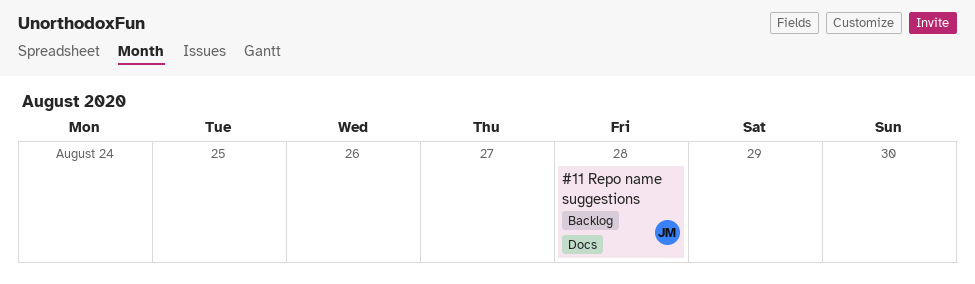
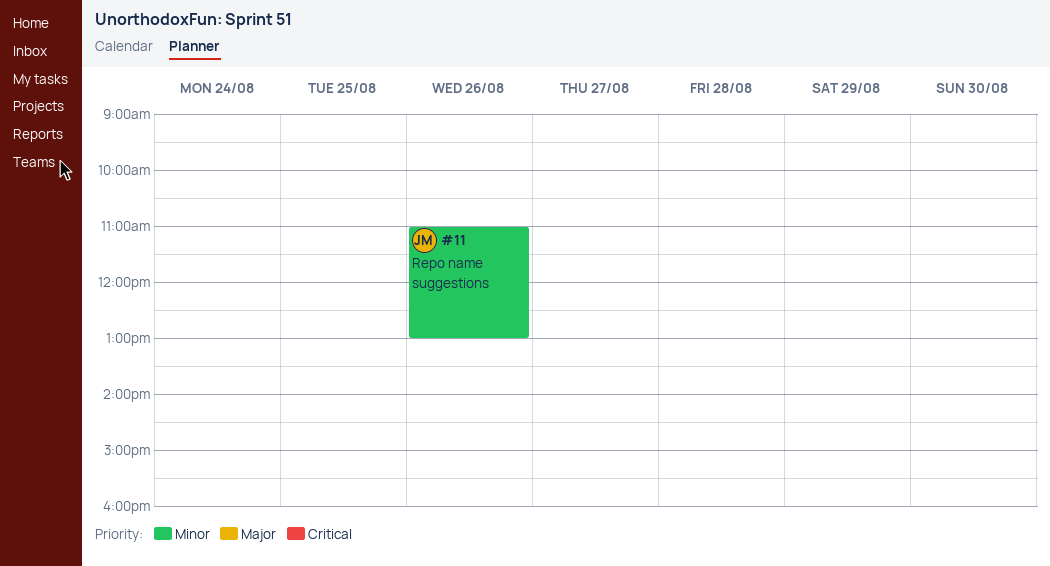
#11, day: Aug 28 -> Aug 26

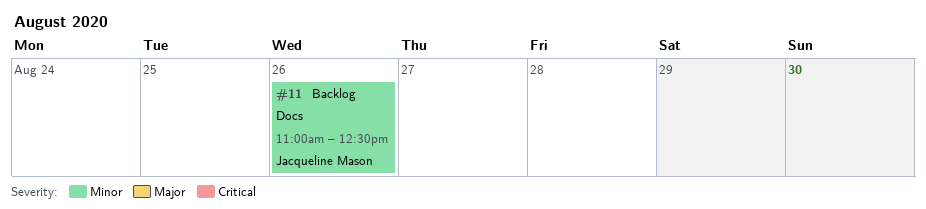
#11, ends: 13:00 -> 12:30

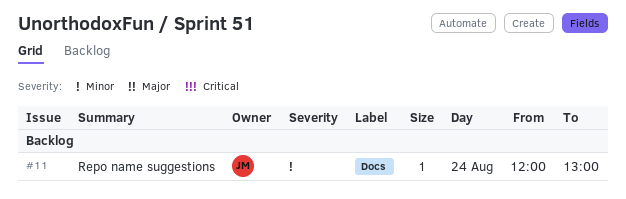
#11, day: Aug 26 -> Aug 24
#11, begins: 11:00 -> 12:00
#11, ends: 12:30 -> 13:00

